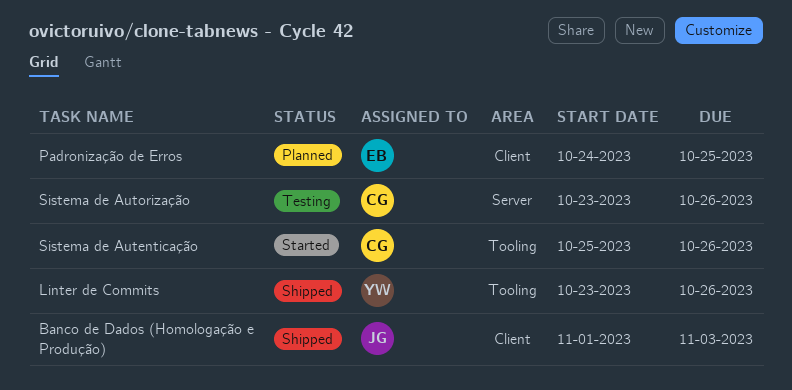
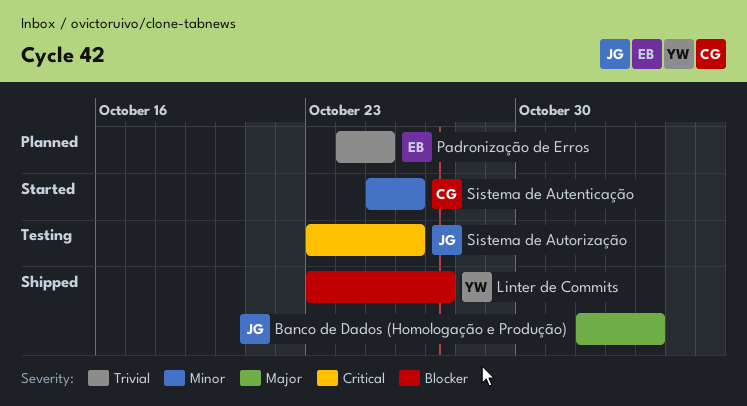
Linter de Commits, due: Oct 26 -> Oct 27
Sistema de Autorização, owner: CG -> JG

